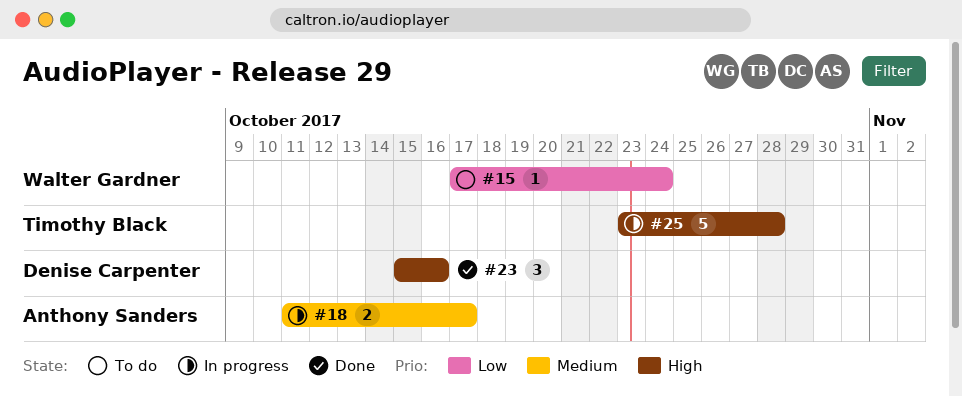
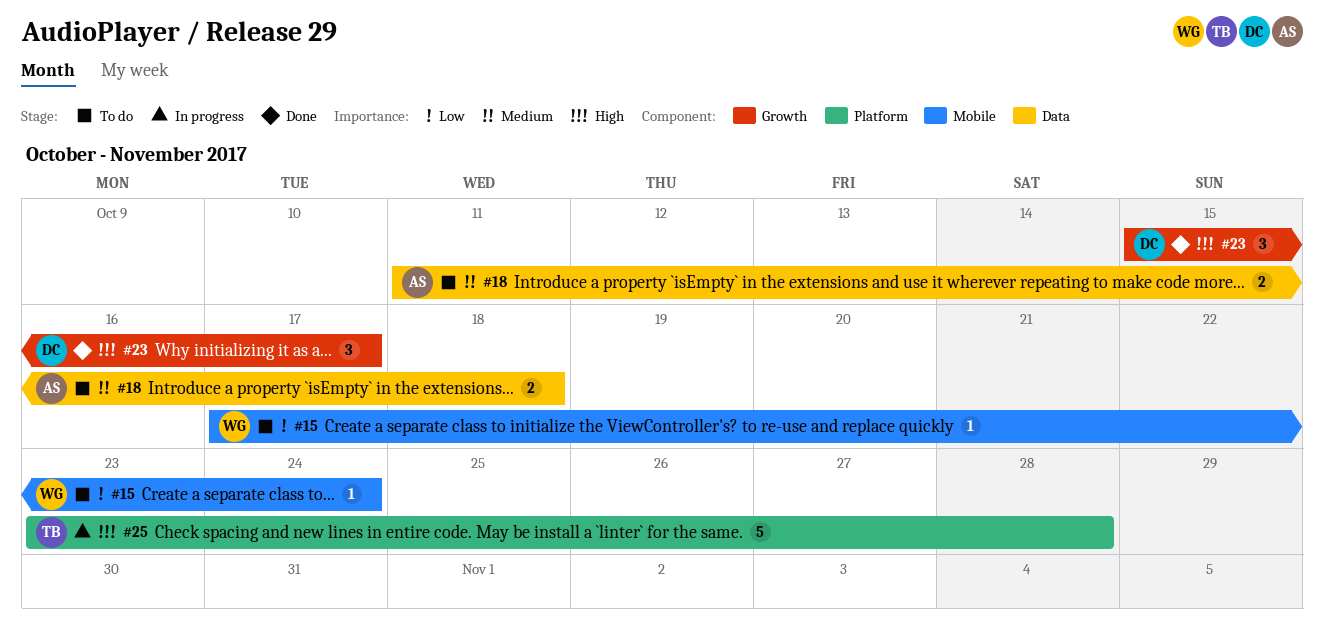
#18, status: In progress -> To do
#18, due: Oct 17 -> Oct 18
#23, due: Oct 16 -> Oct 17

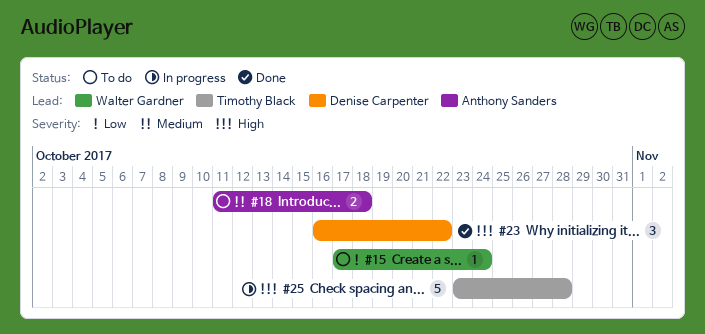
#23, start: Oct 15 -> Oct 16
#23, due: Oct 17 -> Oct 22

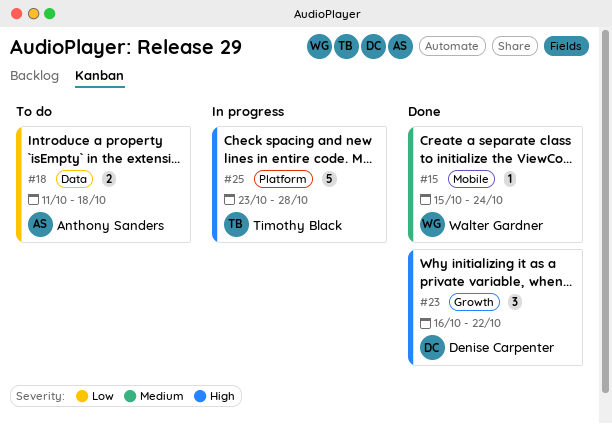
#15, status: To do -> Done
#15, priority: Low -> Medium
#15, start: Oct 17 -> Oct 15
#18, priority: Medium -> Low

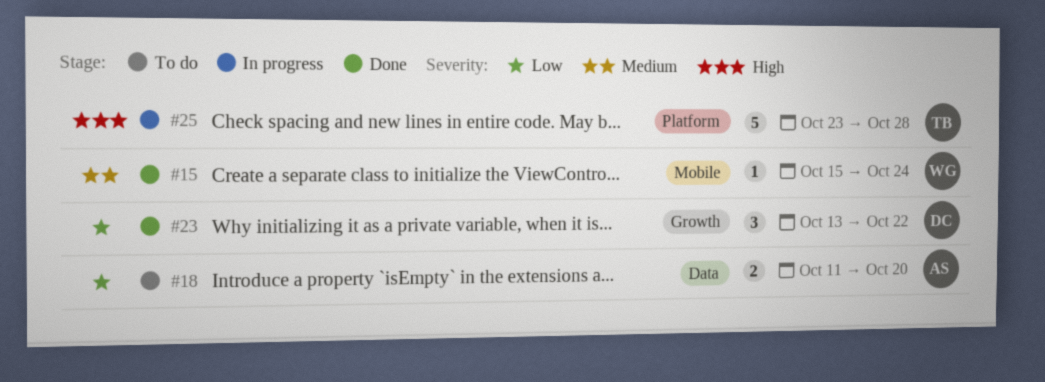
#18, due: Oct 18 -> Oct 20
#23, priority: High -> Low
#23, start: Oct 16 -> Oct 13

